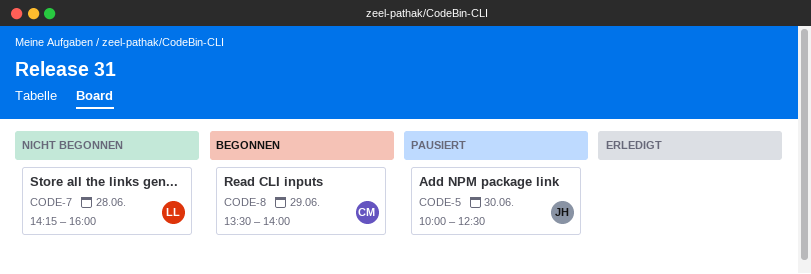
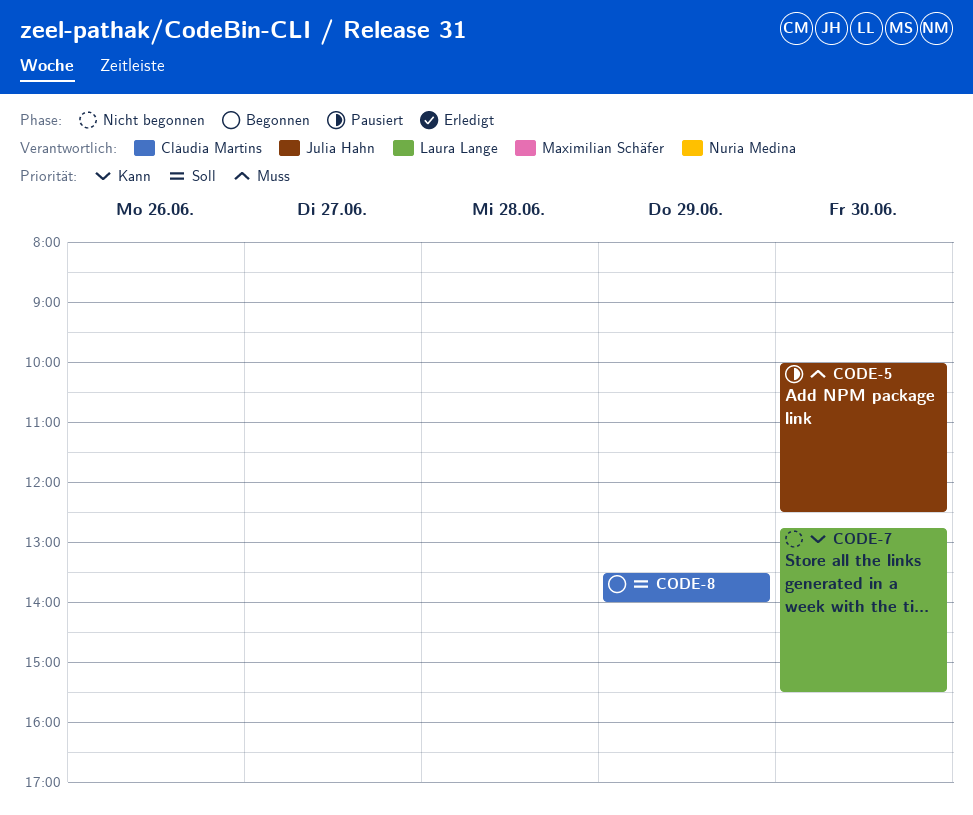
CODE-7, day: Jun 28 -> Jun 30
CODE-7, begins: 14:15 -> 12:45
CODE-7, ends: 16:00 -> 15:30

